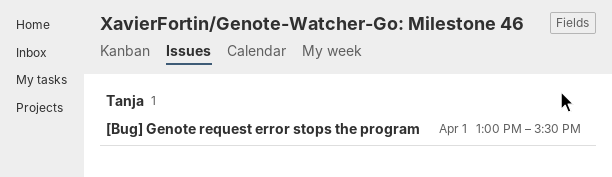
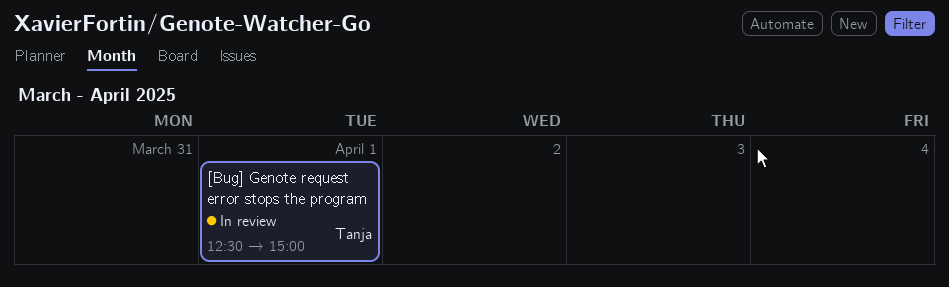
[Bug] Genote request error stops the program, begins: 13:00 -> 12:30
[Bug] Genote request error stops the program, ends: 15:30 -> 15:00

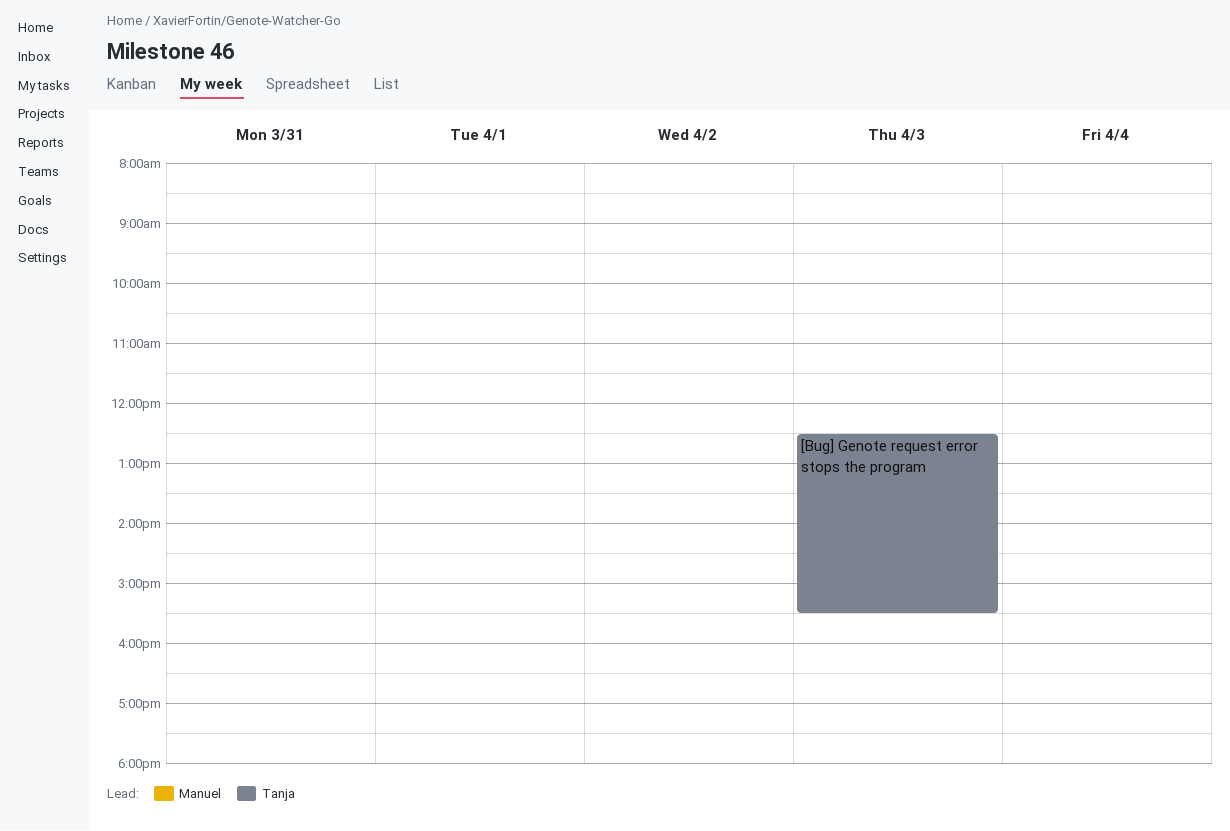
[Bug] Genote request error stops the program, day: Apr 1 -> Apr 3
[Bug] Genote request error stops the program, ends: 15:00 -> 15:30

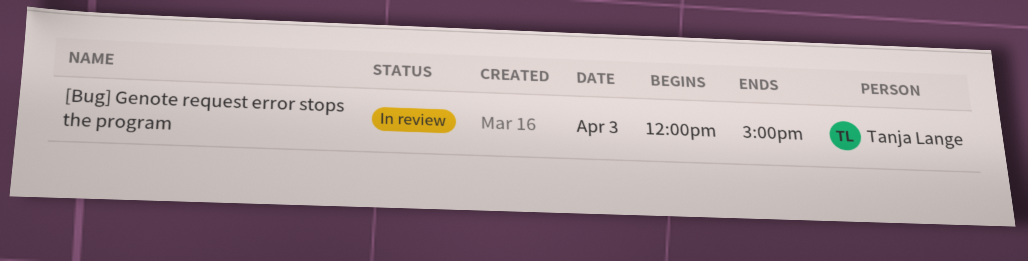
[Bug] Genote request error stops the program, begins: 12:30 -> 12:00
[Bug] Genote request error stops the program, ends: 15:30 -> 15:00

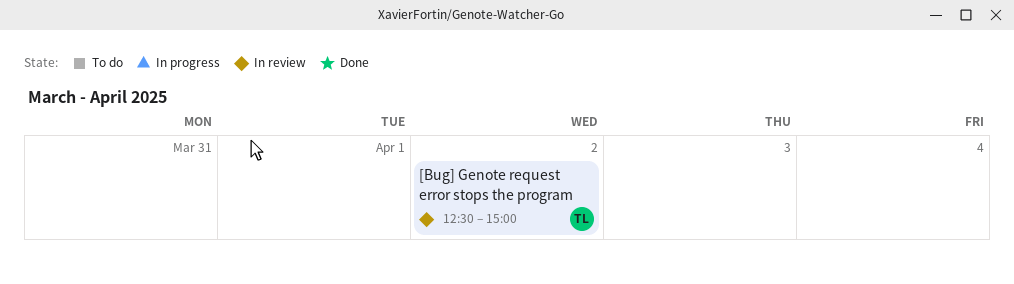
[Bug] Genote request error stops the program, day: Apr 3 -> Apr 2
[Bug] Genote request error stops the program, begins: 12:00 -> 12:30

